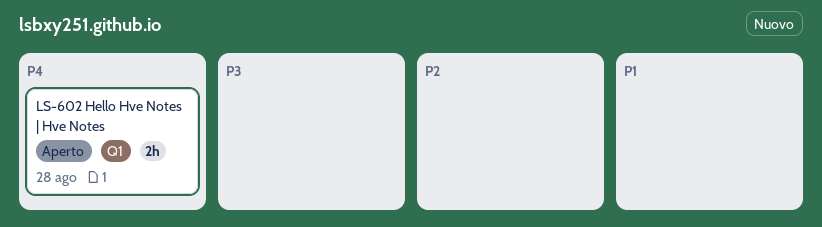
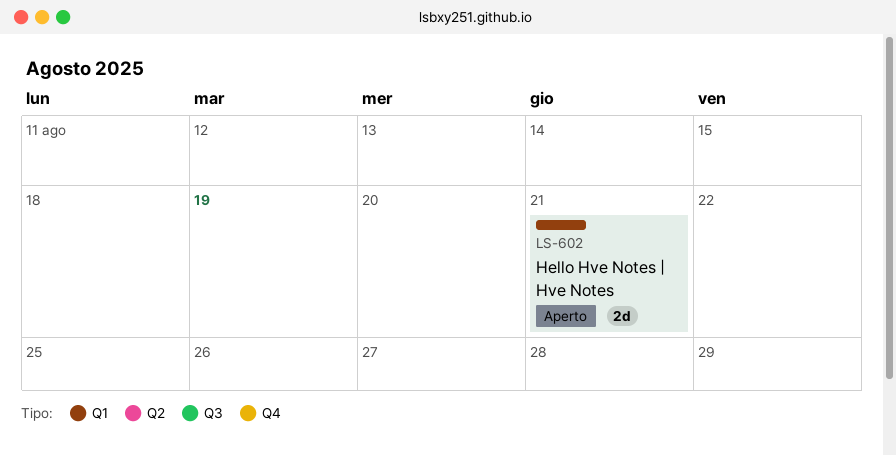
LS-602, estimate: 2h -> 2d
LS-602, due: Aug 28 -> Aug 21

